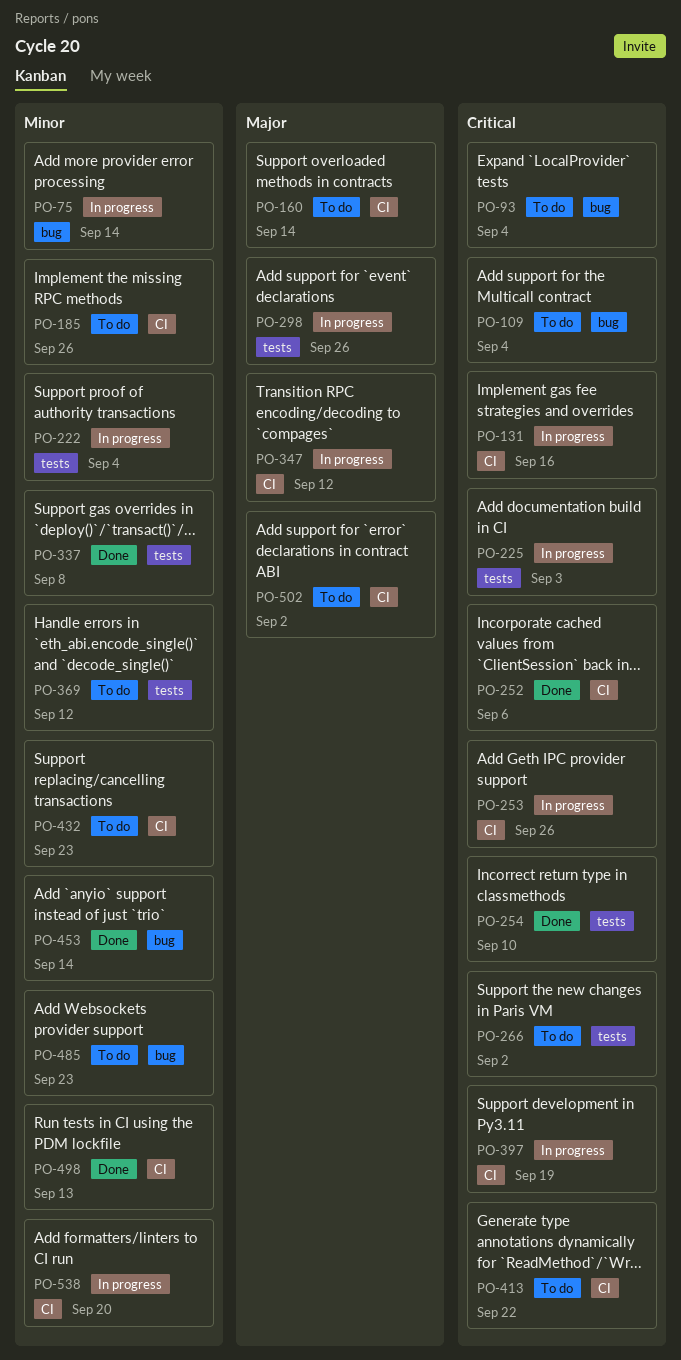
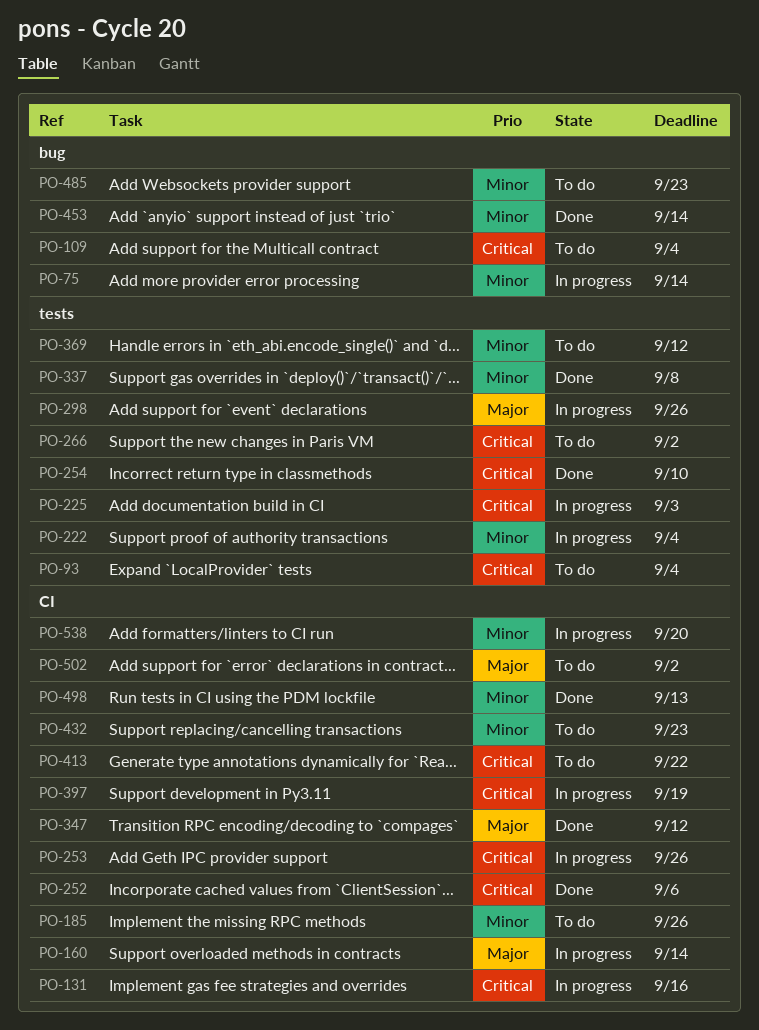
PO-93, label: bug -> tests
PO-160, status: To do -> In progress
PO-347, status: In progress -> Done

